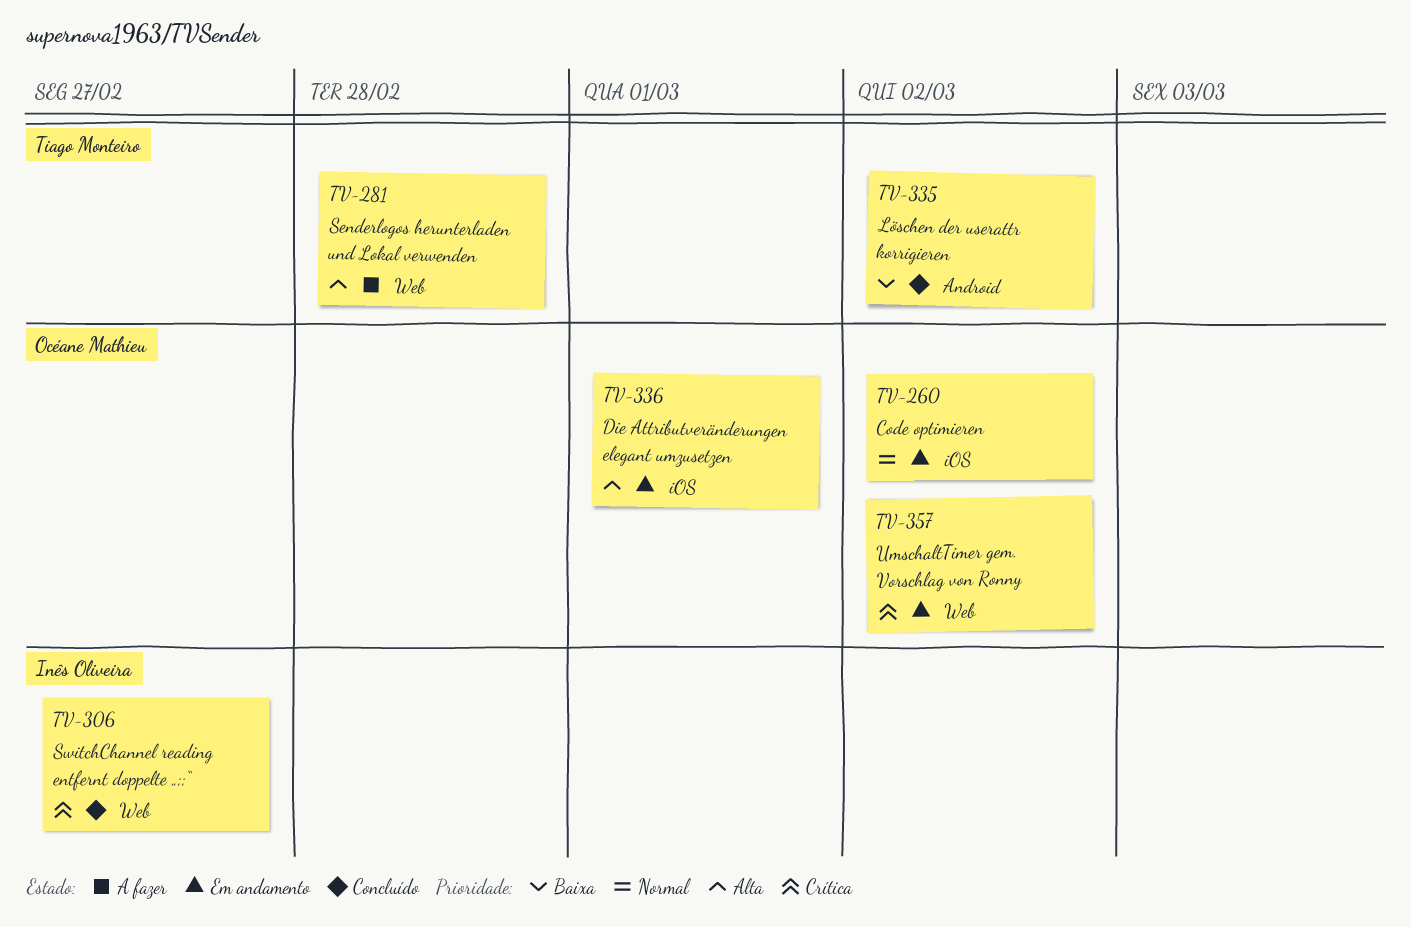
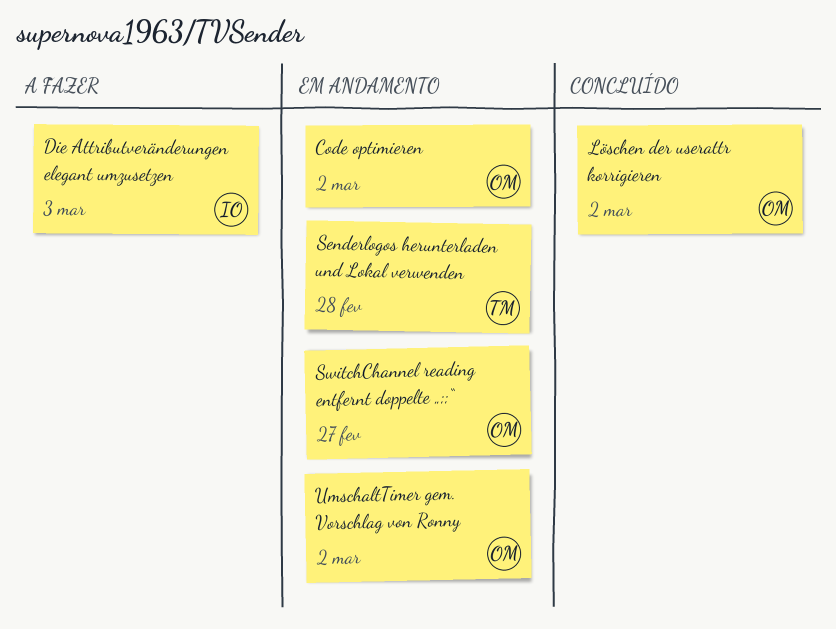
Die Attributveränderungen elegant umzusetzen, status: Em andamento -> A fazer
Die Attributveränderungen elegant umzusetzen, owner: Océane Mathieu -> Inês Oliveira
Die Attributveränderungen elegant umzusetzen, due: Mar 1 -> Mar 3
Löschen der userattr korrigieren, owner: Tiago Monteiro -> Océane Mathieu
Senderlogos herunterladen und Lokal verwenden, status: A fazer -> Em andamento
SwitchChannel reading entfernt doppelte „;;“, status: Concluído -> Em andamento
SwitchChannel reading entfernt doppelte „;;“, owner: Inês Oliveira -> Océane Mathieu

